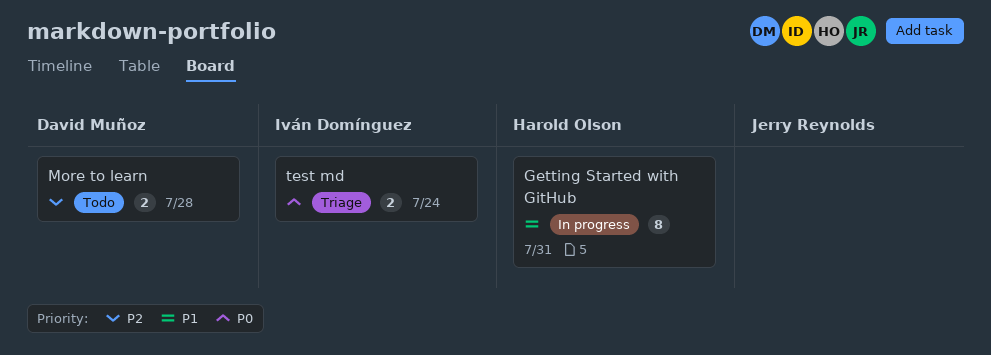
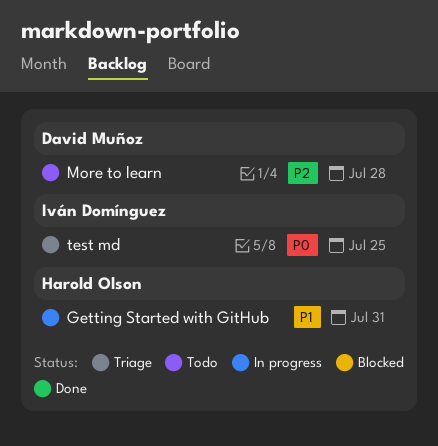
test md, due: Jul 24 -> Jul 25

